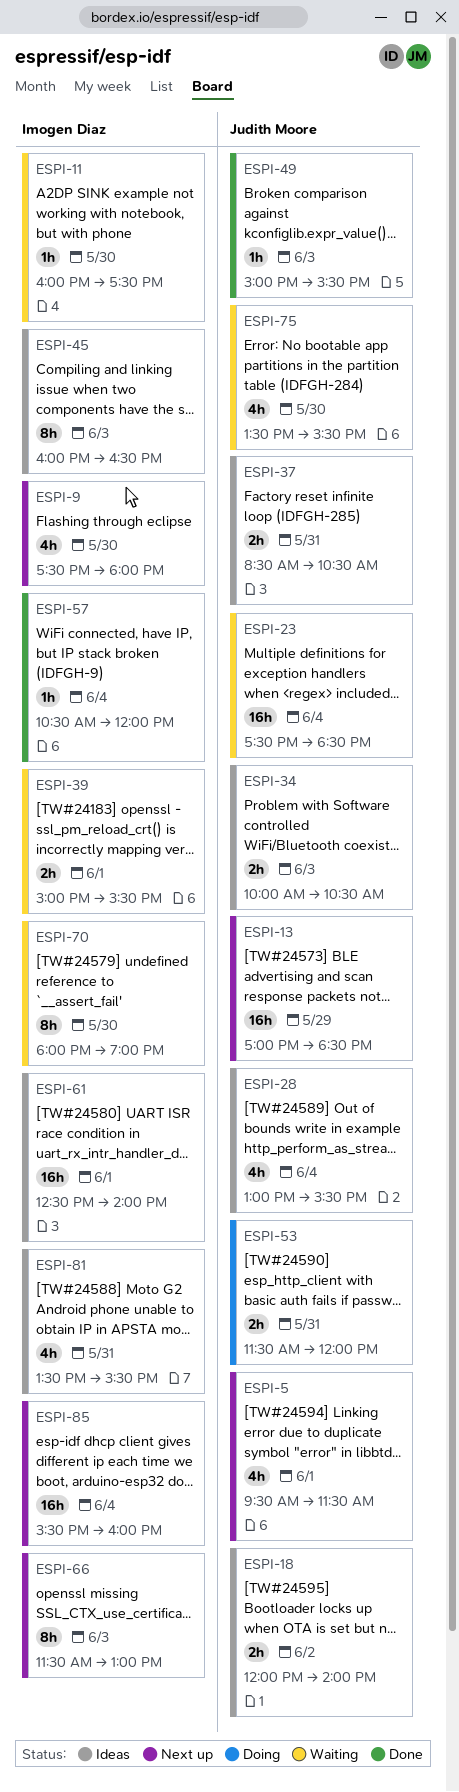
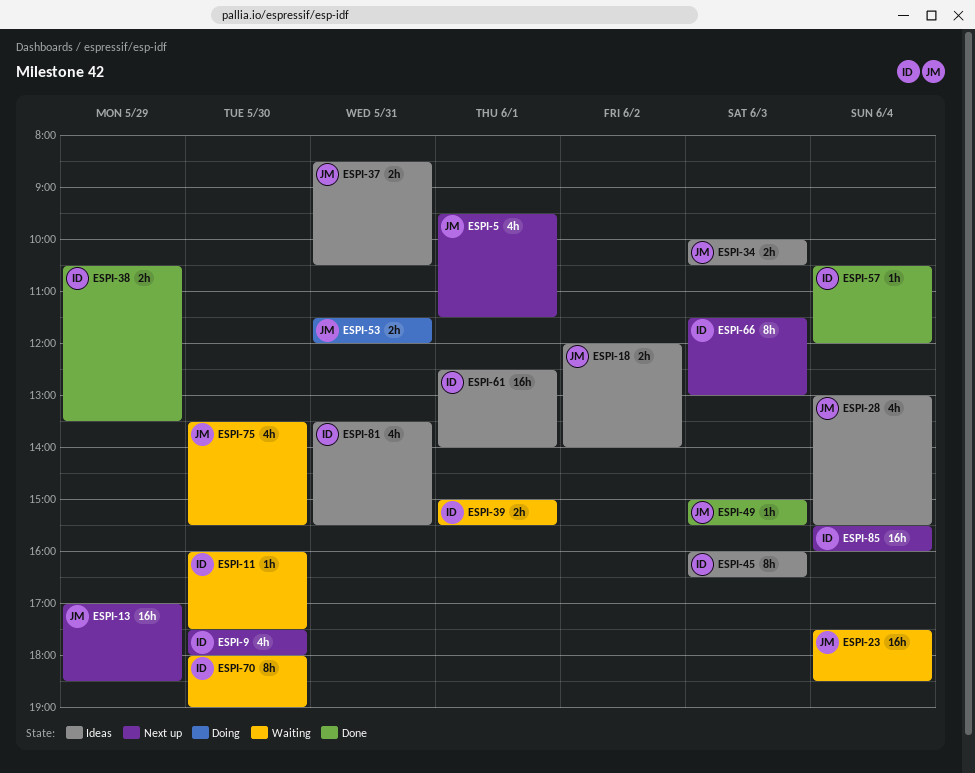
ESPI-38: none -> present

